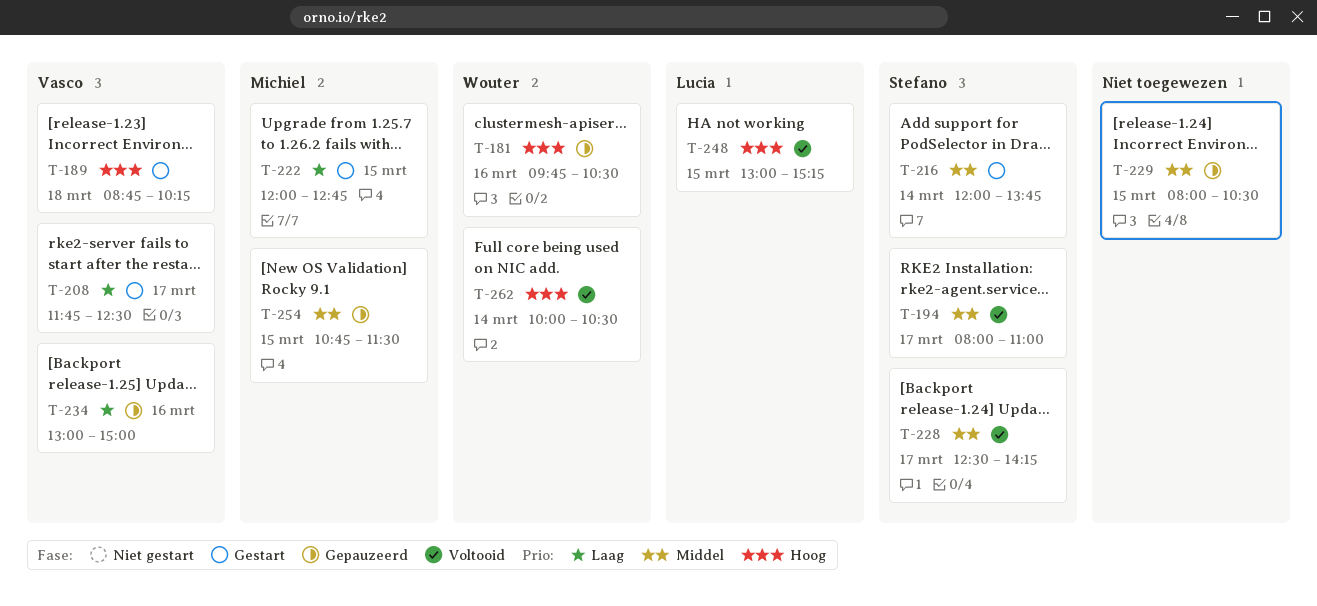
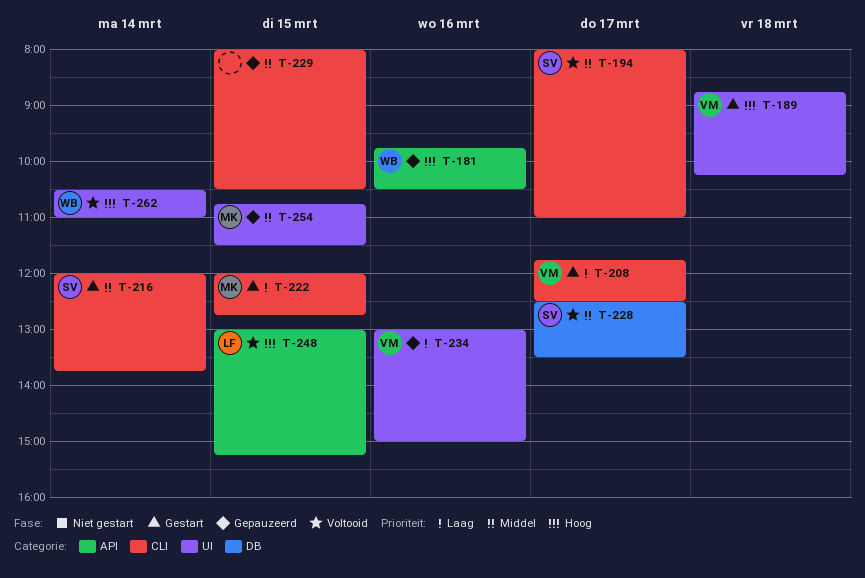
T-228, ends: 14:15 -> 13:30
T-262, begins: 10:00 -> 10:30
T-262, ends: 10:30 -> 11:00

